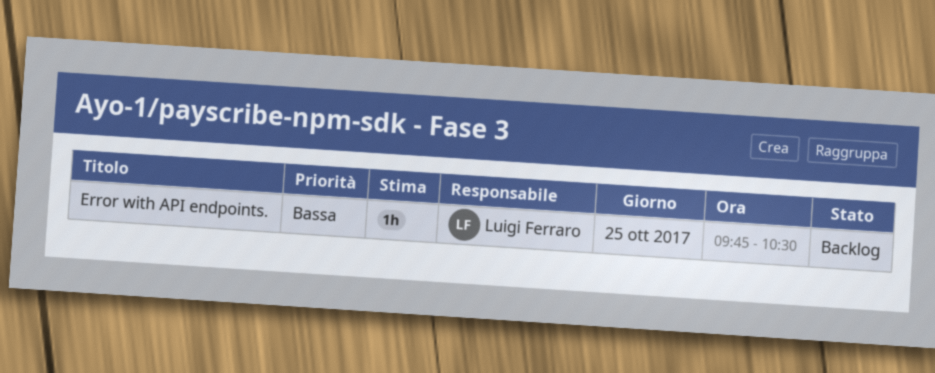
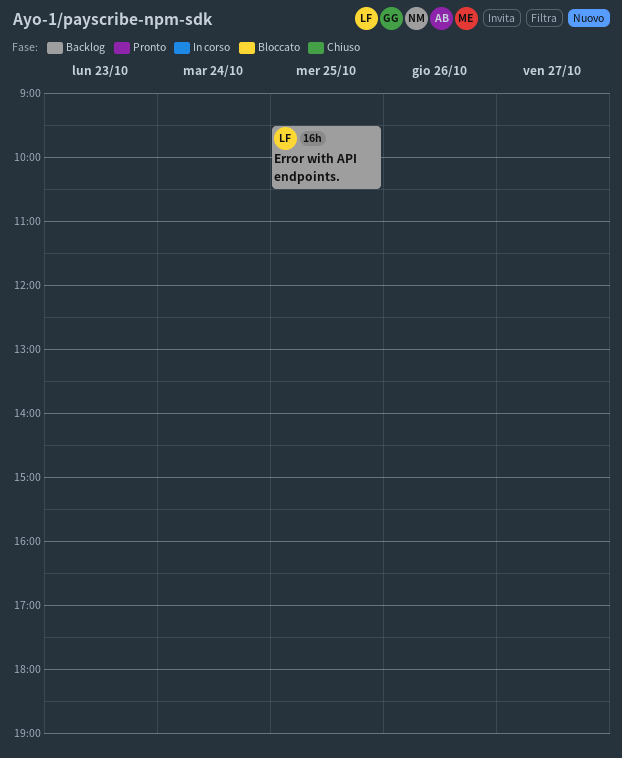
Error with API endpoints., estimate: 1h -> 16h
Error with API endpoints., begins: 09:45 -> 09:30

